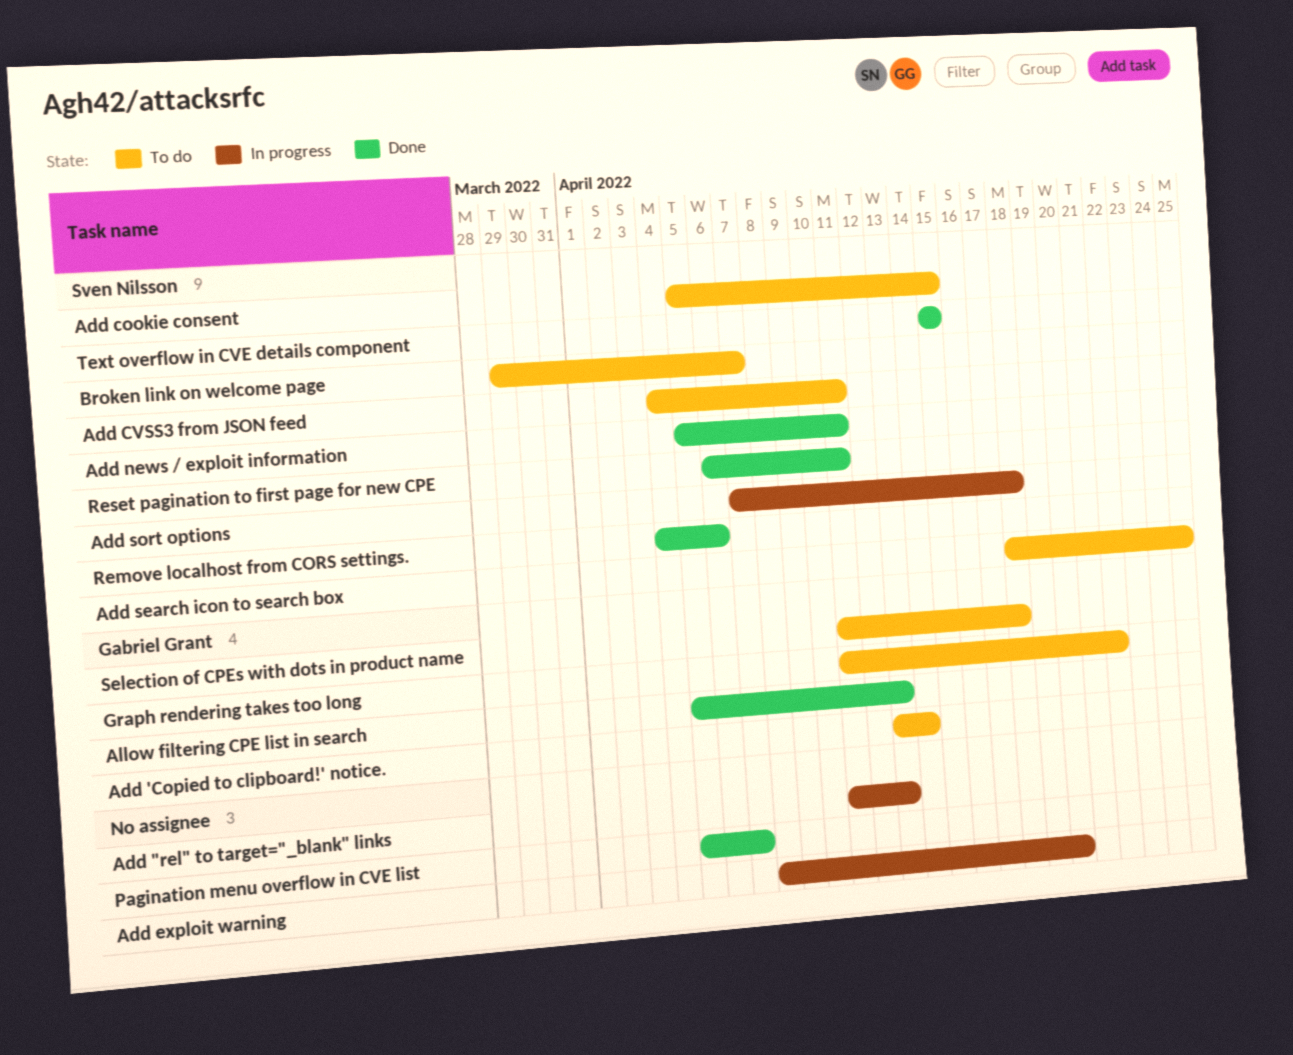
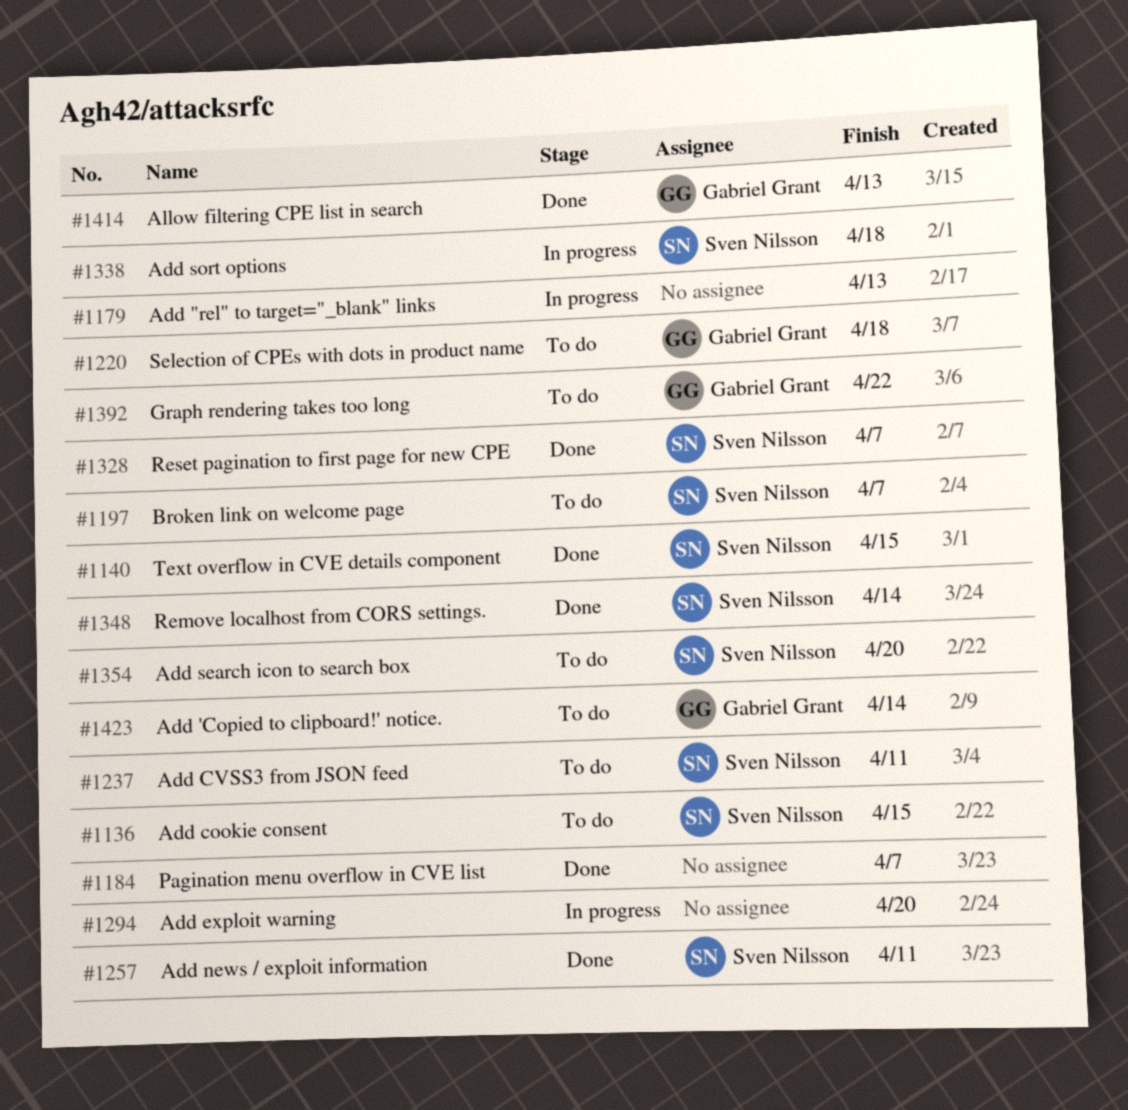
Add search icon to search box, due: Apr 25 -> Apr 20
Remove localhost from CORS settings., due: Apr 6 -> Apr 14
Reset pagination to first page for new CPE, due: Apr 11 -> Apr 7

